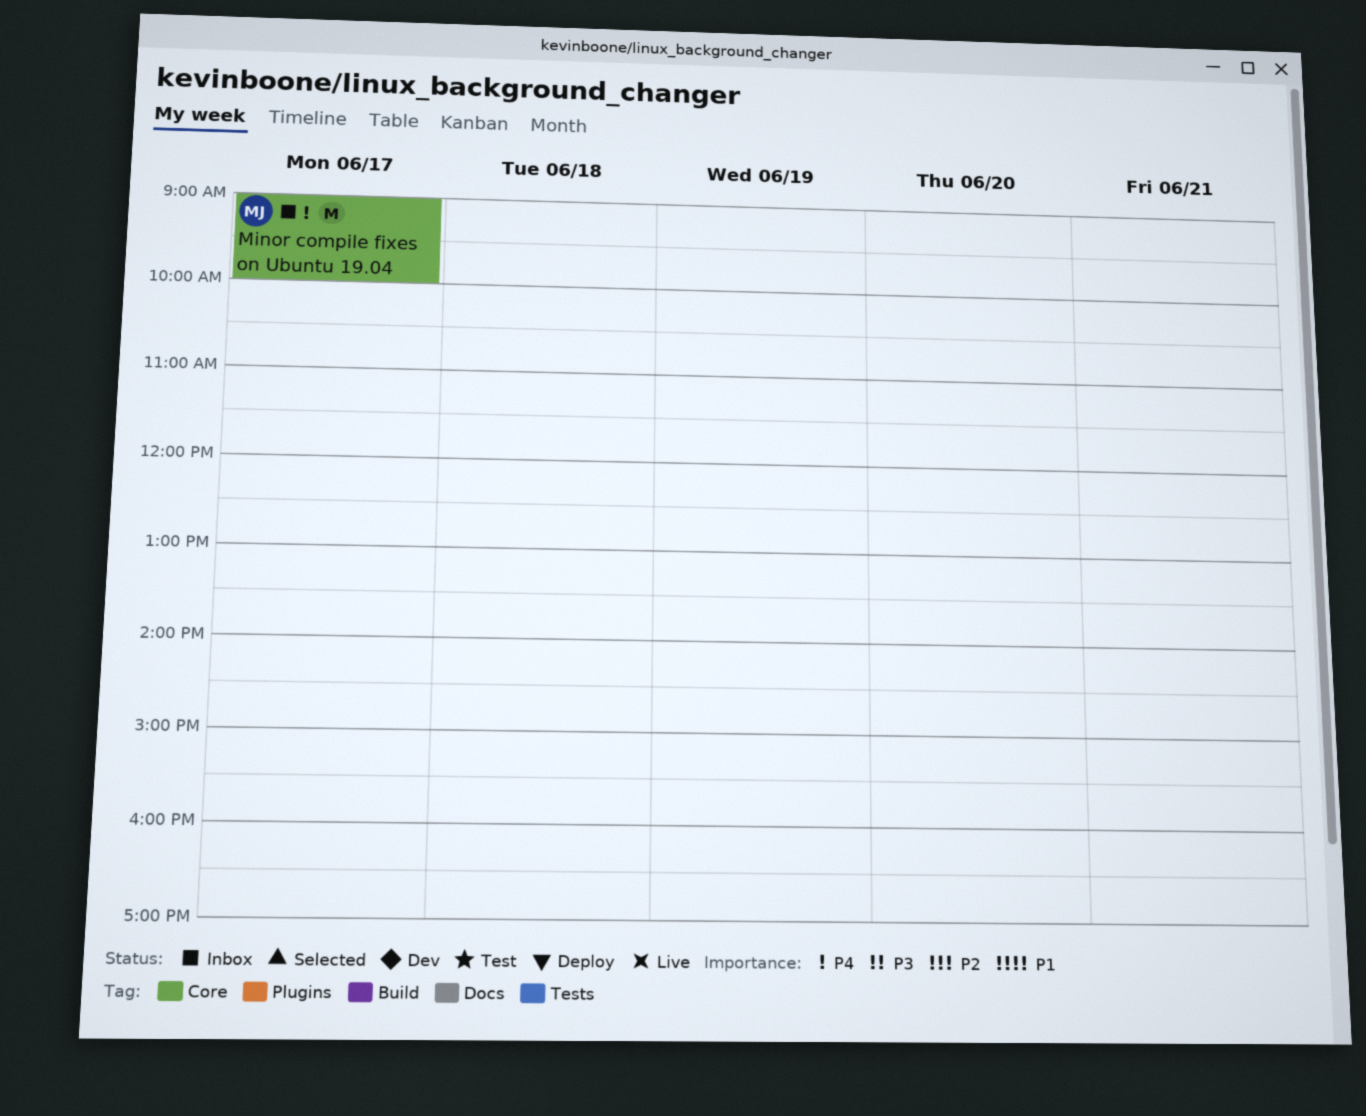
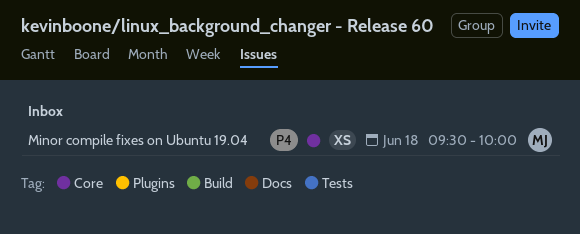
Minor compile fixes on Ubuntu 19.04, estimate: M -> XS
Minor compile fixes on Ubuntu 19.04, day: Jun 17 -> Jun 18
Minor compile fixes on Ubuntu 19.04, begins: 09:00 -> 09:30

